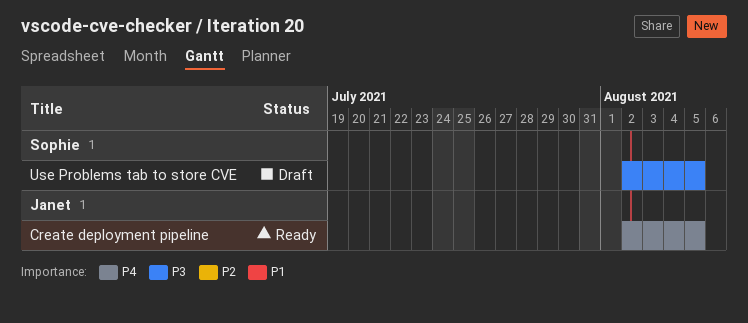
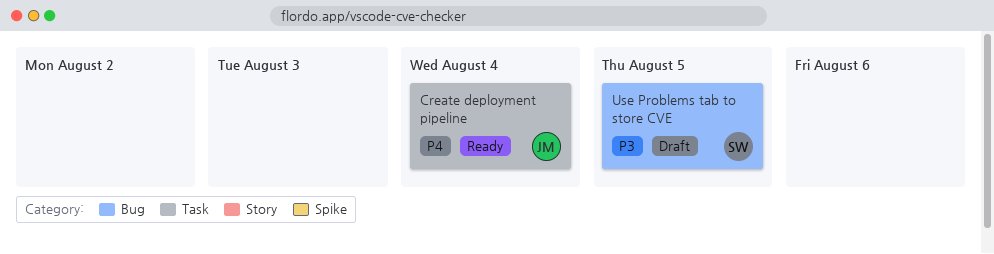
Create deployment pipeline, due: Aug 5 -> Aug 4

